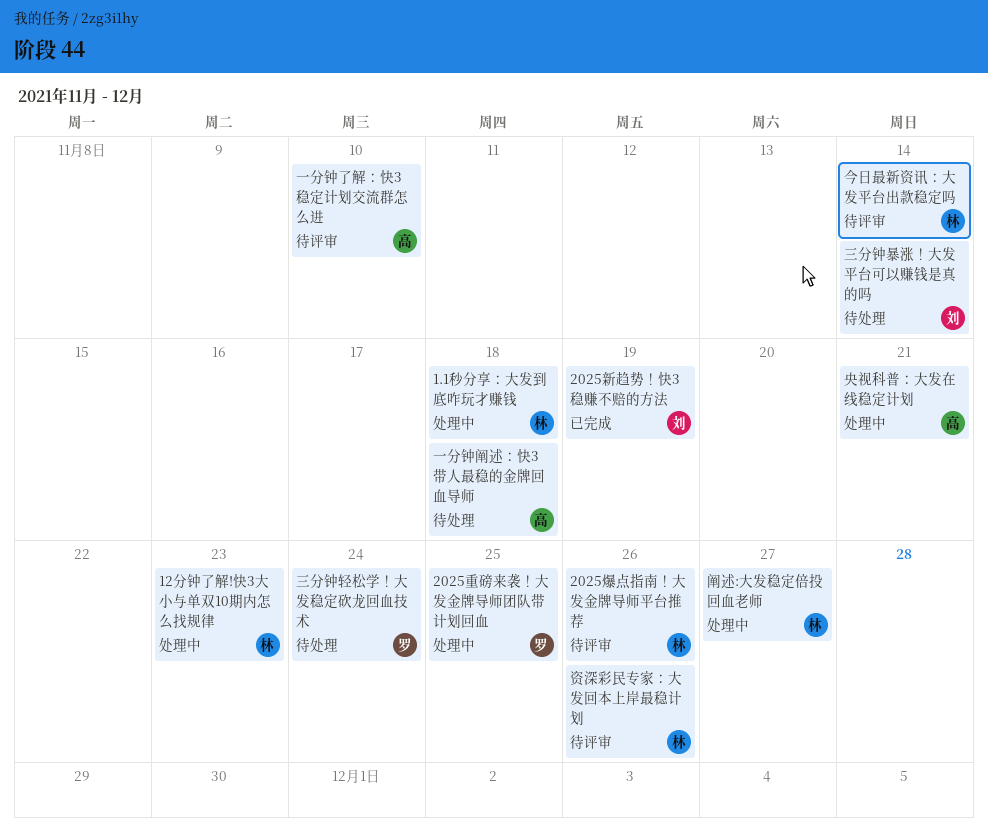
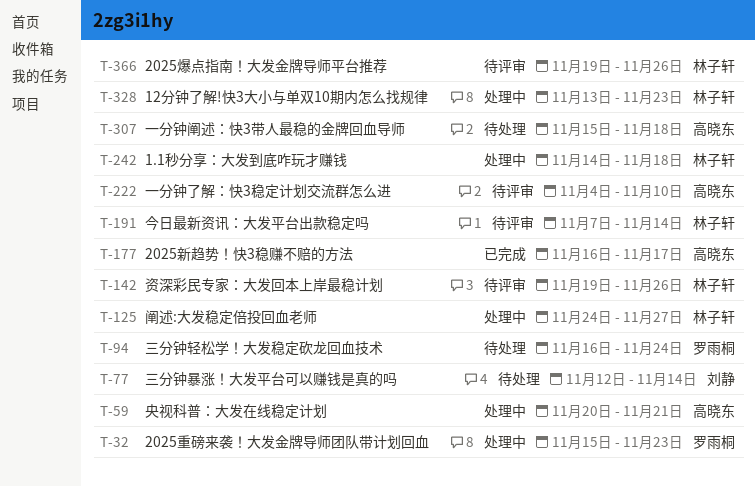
2025新趋势！快3稳赚不赔的方法, owner: 刘静 -> 高晓东
2025新趋势！快3稳赚不赔的方法, due: Nov 19 -> Nov 17
2025重磅来袭！大发金牌导师团队带计划回血, due: Nov 25 -> Nov 23

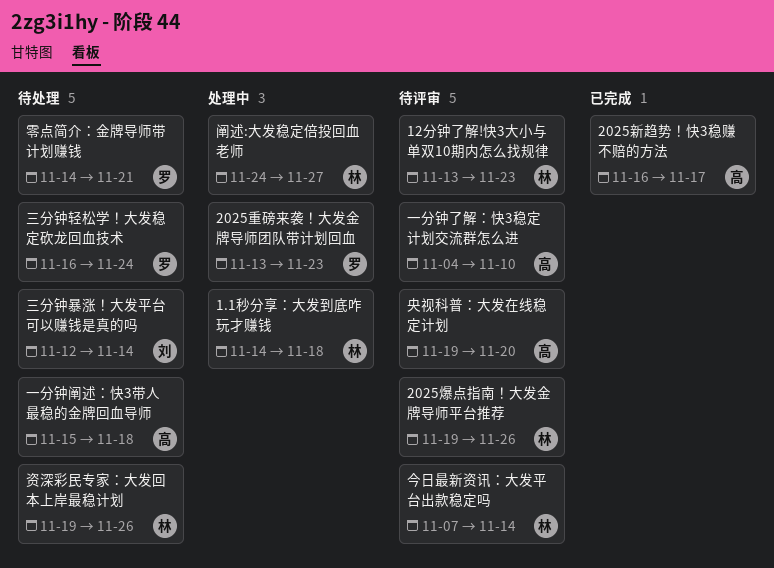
12分钟了解!快3大小与单双10期内怎么找规律, status: 处理中 -> 待评审
2025重磅来袭！大发金牌导师团队带计划回血, start: Nov 15 -> Nov 13
央视科普：大发在线稳定计划, status: 处理中 -> 待评审
央视科普：大发在线稳定计划, start: Nov 20 -> Nov 19
央视科普：大发在线稳定计划, due: Nov 21 -> Nov 20
资深彩民专家：大发回本上岸最稳计划, status: 待评审 -> 待处理
零点简介：金牌导师带计划赚钱: none -> present

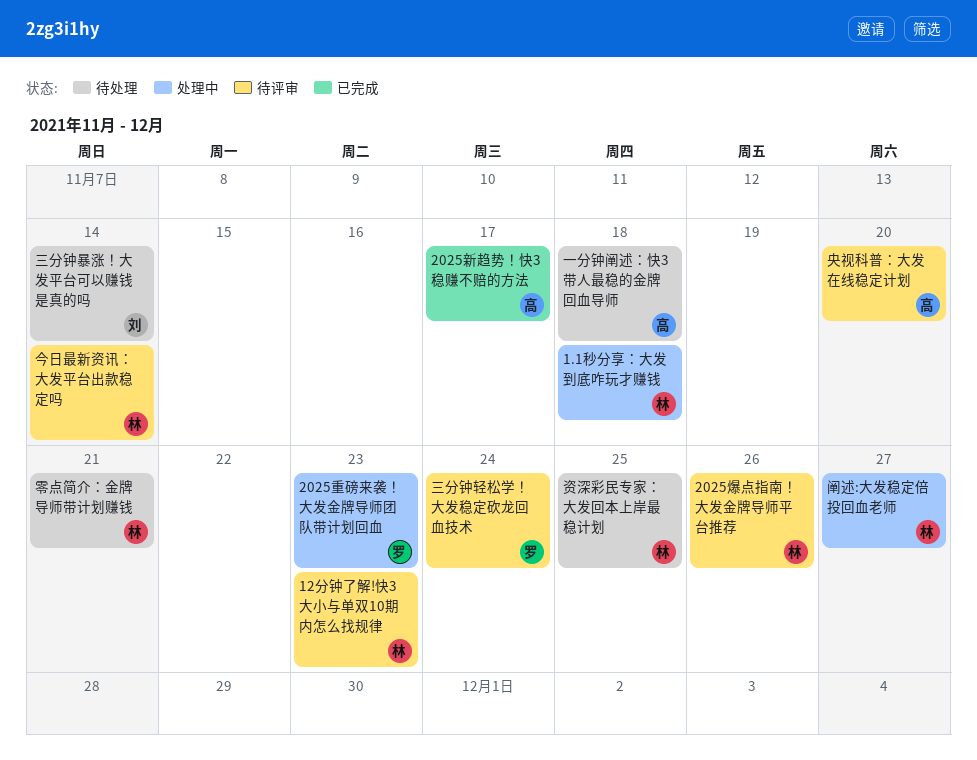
一分钟了解：快3稳定计划交流群怎么进: present -> none
三分钟轻松学！大发稳定砍龙回血技术, status: 待处理 -> 待评审
资深彩民专家：大发回本上岸最稳计划, due: Nov 26 -> Nov 25
零点简介：金牌导师带计划赚钱, owner: 罗 -> 林

